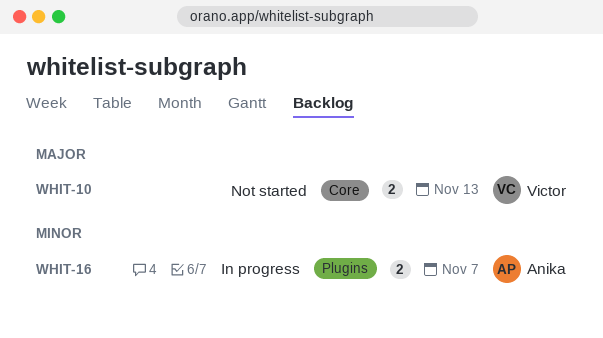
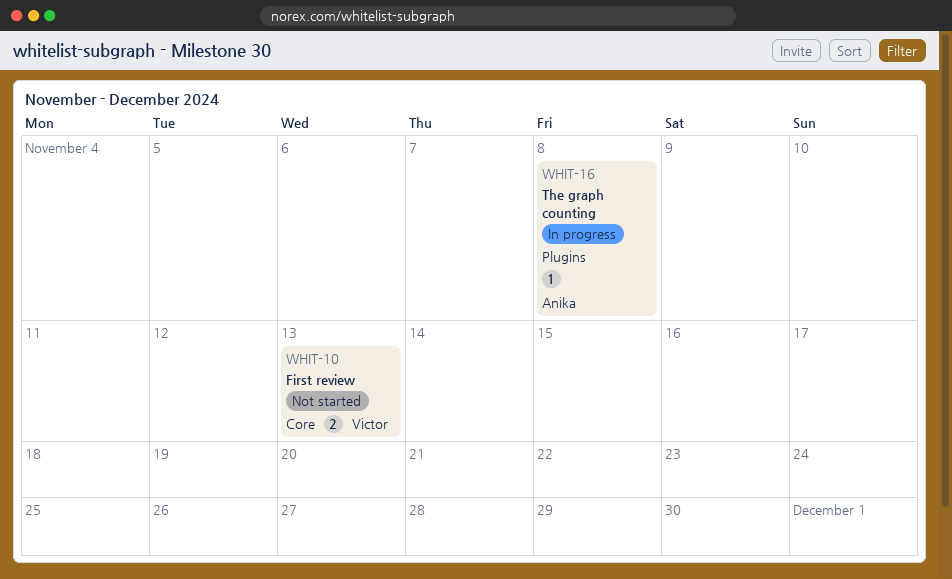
WHIT-16, estimate: 2 -> 1
WHIT-16, due: Nov 7 -> Nov 8

